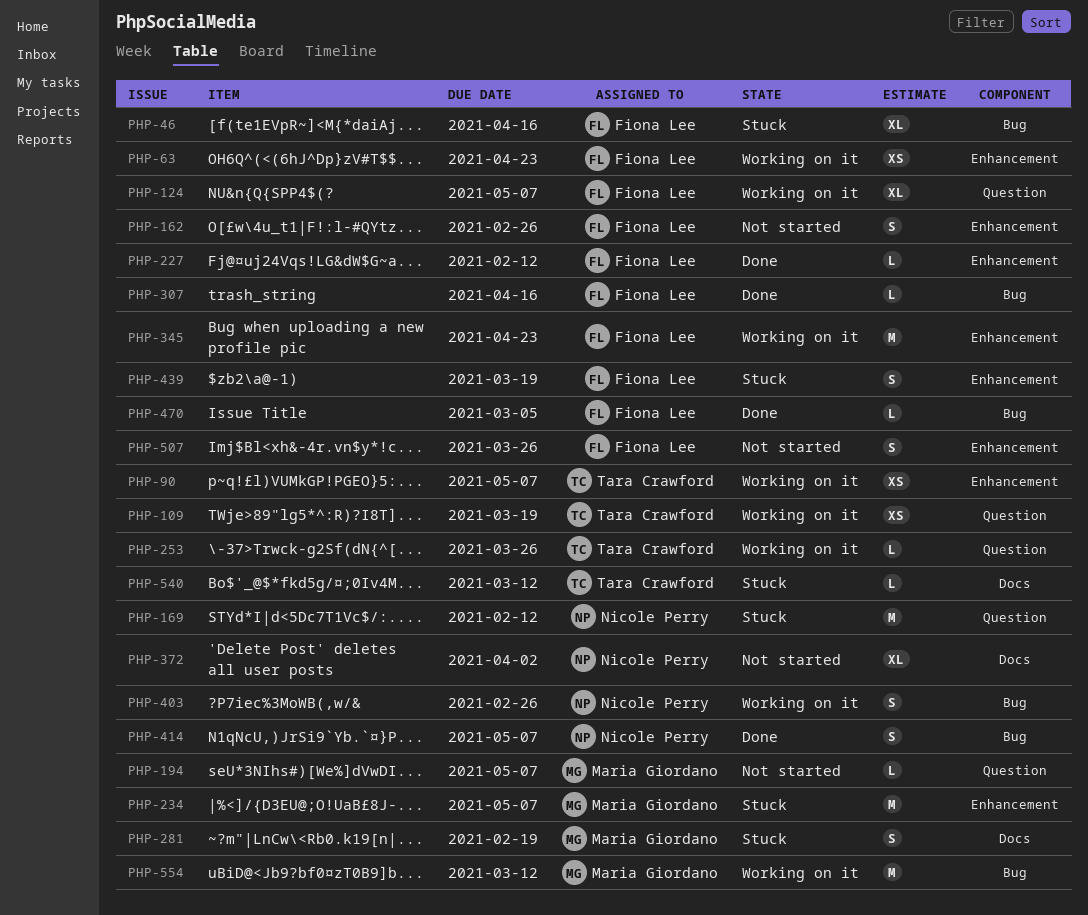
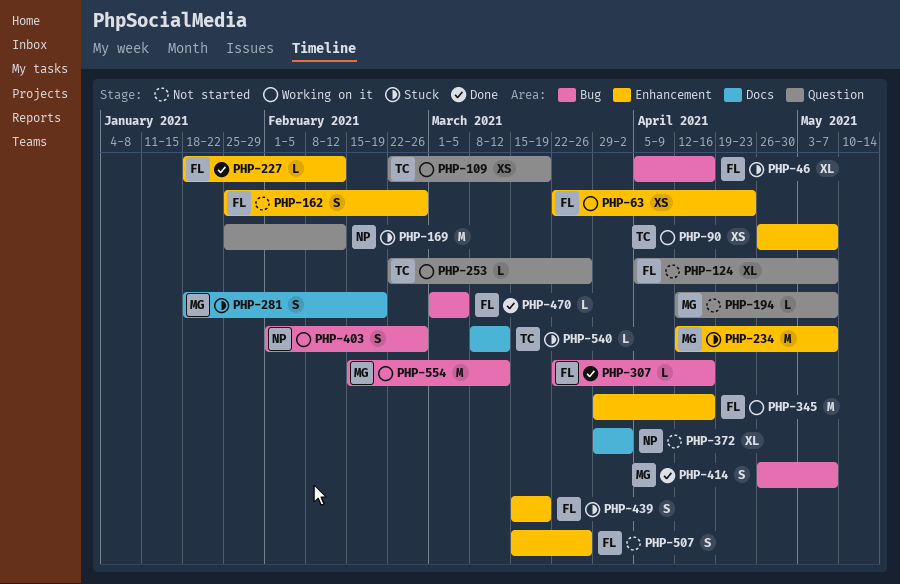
PHP-124, status: Working on it -> Not started
PHP-345, due: Apr 23 -> Apr 16
PHP-414, owner: Nicole Perry -> Maria Giordano

